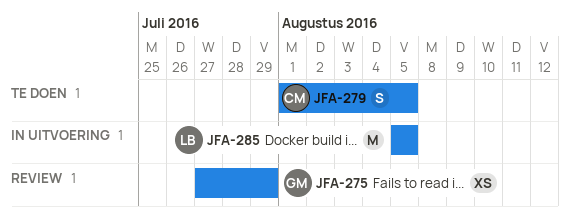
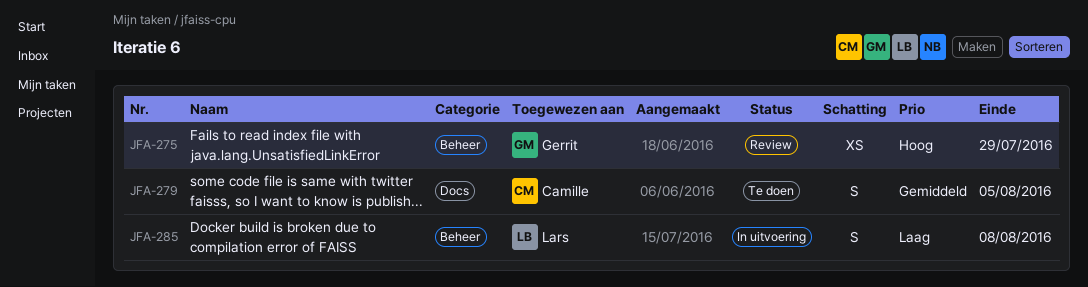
JFA-285, estimate: M -> S
JFA-285, due: Aug 5 -> Aug 8

